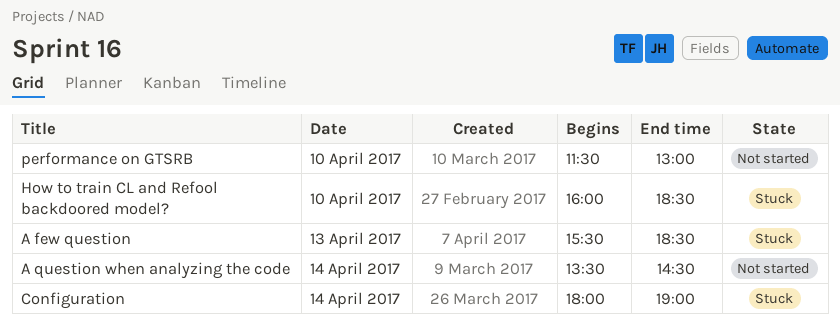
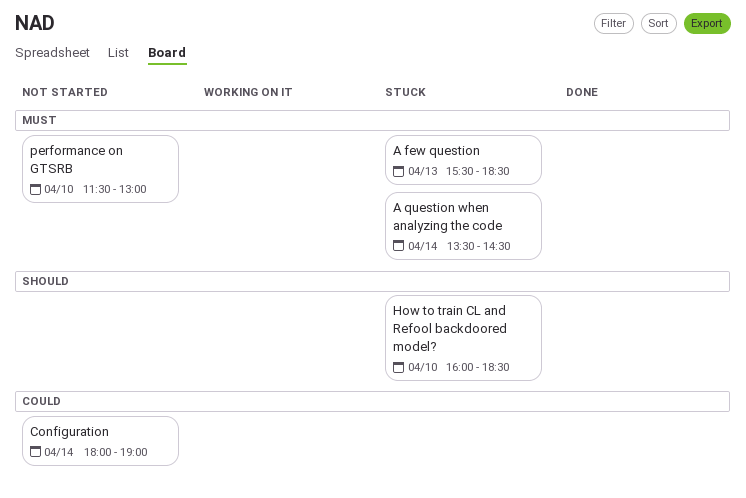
A question when analyzing the code, status: Not started -> Stuck
Configuration, status: Stuck -> Not started

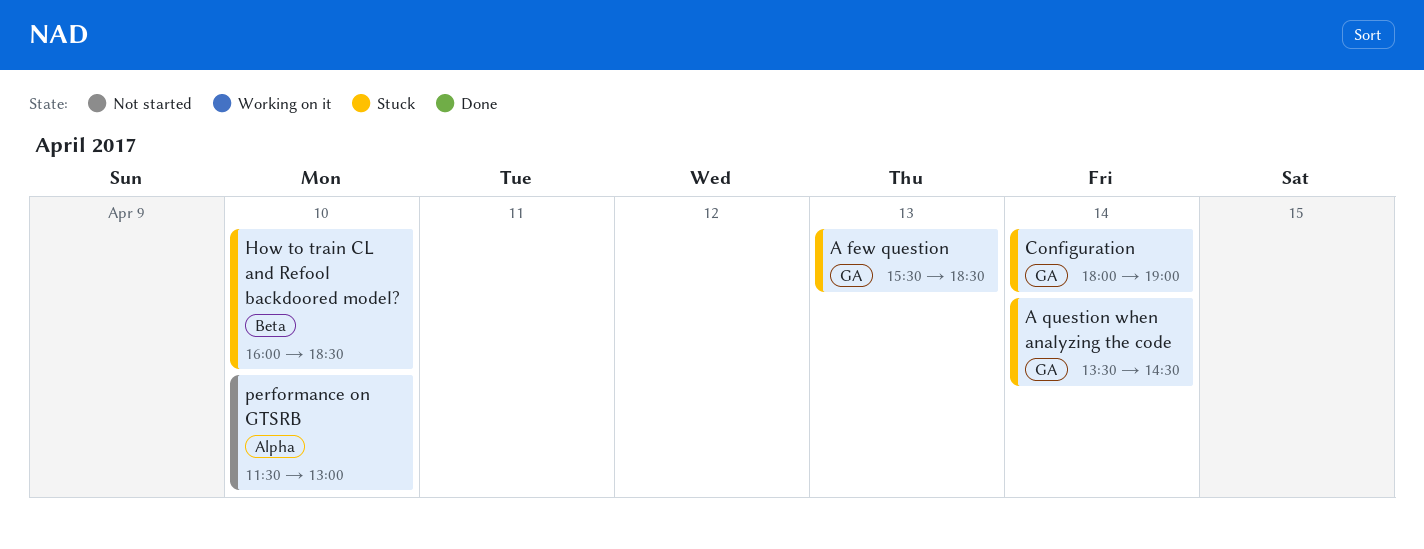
Configuration, status: Not started -> Stuck

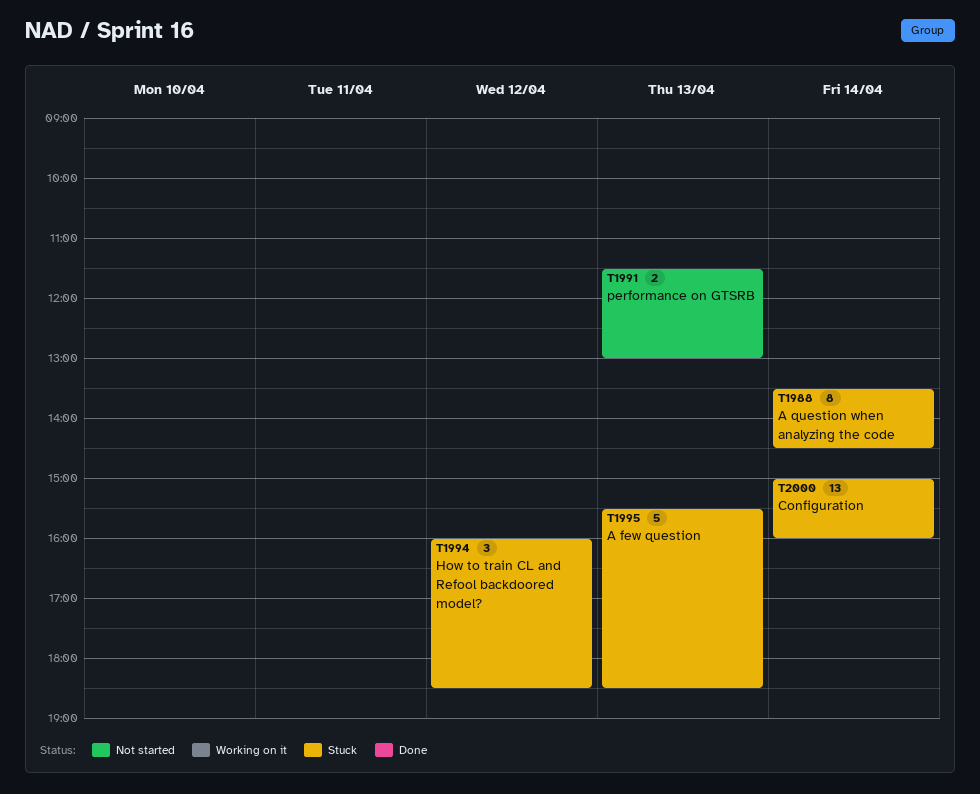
Configuration, begins: 18:00 -> 15:00
Configuration, ends: 19:00 -> 16:00
How to train CL and Refool backdoored model?, day: Apr 10 -> Apr 12
performance on GTSRB, day: Apr 10 -> Apr 13

